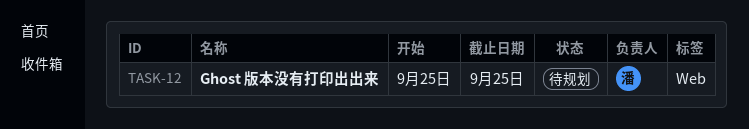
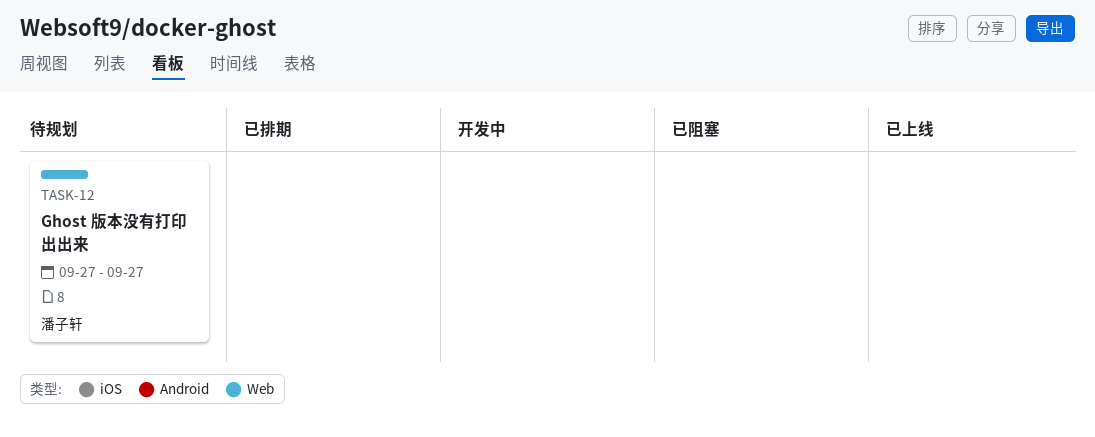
TASK-12, start: Sep 25 -> Sep 27
TASK-12, due: Sep 25 -> Sep 27

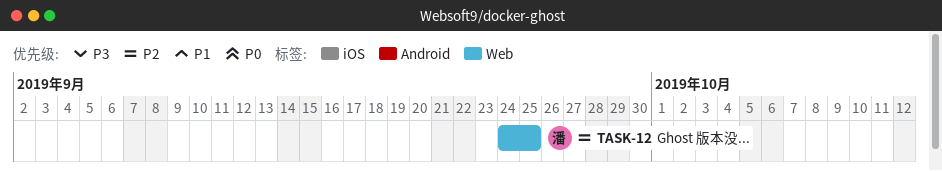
TASK-12, start: Sep 27 -> Sep 24
TASK-12, due: Sep 27 -> Sep 25

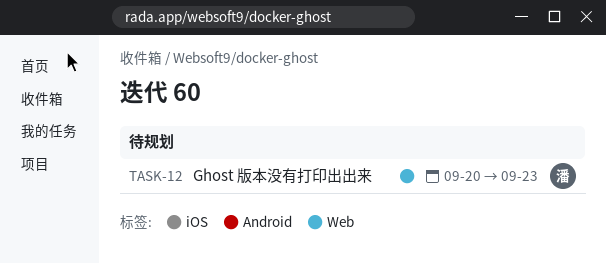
TASK-12, start: Sep 24 -> Sep 20
TASK-12, due: Sep 25 -> Sep 23

